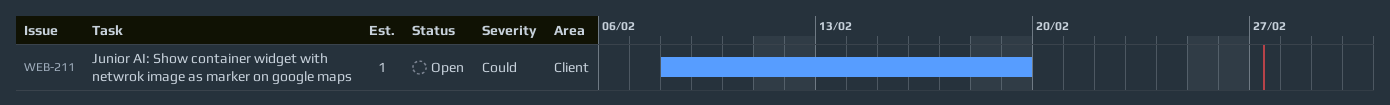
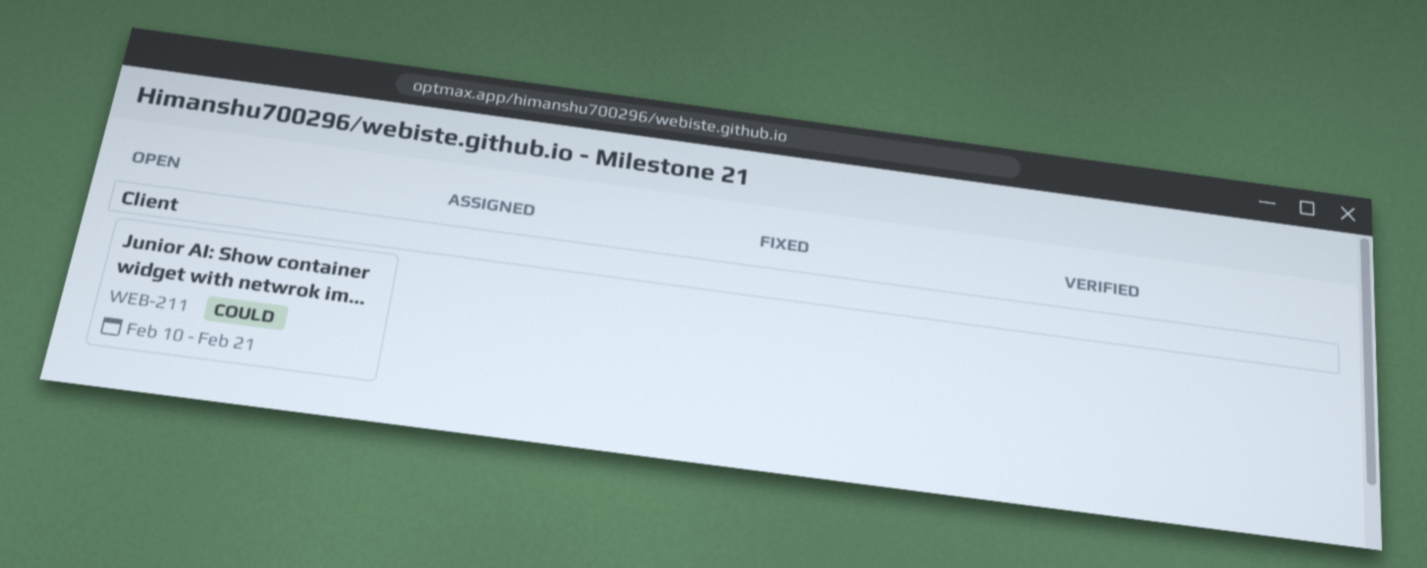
WEB-211, start: Feb 8 -> Feb 10
WEB-211, due: Feb 19 -> Feb 21

